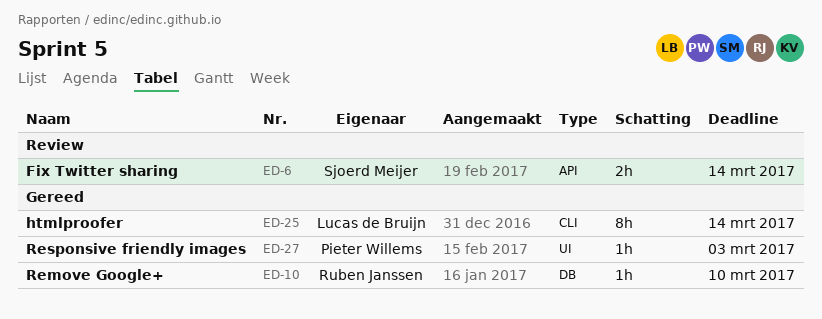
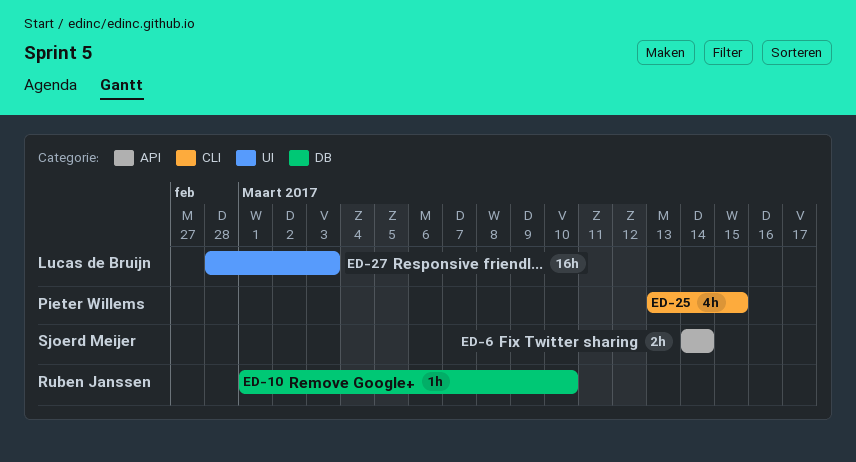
ED-25, owner: Lucas de Bruijn -> Pieter Willems
ED-25, estimate: 8h -> 4h
ED-25, due: Mar 14 -> Mar 15
ED-27, owner: Pieter Willems -> Lucas de Bruijn
ED-27, estimate: 1h -> 16h

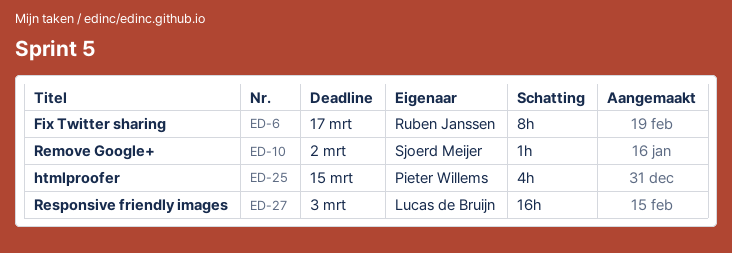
ED-6, owner: Sjoerd Meijer -> Ruben Janssen
ED-6, estimate: 2h -> 8h
ED-6, due: Mar 14 -> Mar 17
ED-10, owner: Ruben Janssen -> Sjoerd Meijer
ED-10, due: Mar 10 -> Mar 2

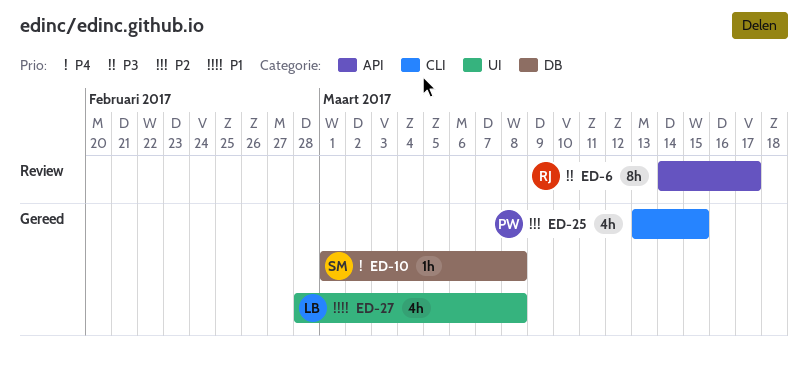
ED-10, due: Mar 2 -> Mar 8
ED-27, estimate: 16h -> 4h
ED-27, due: Mar 3 -> Mar 8

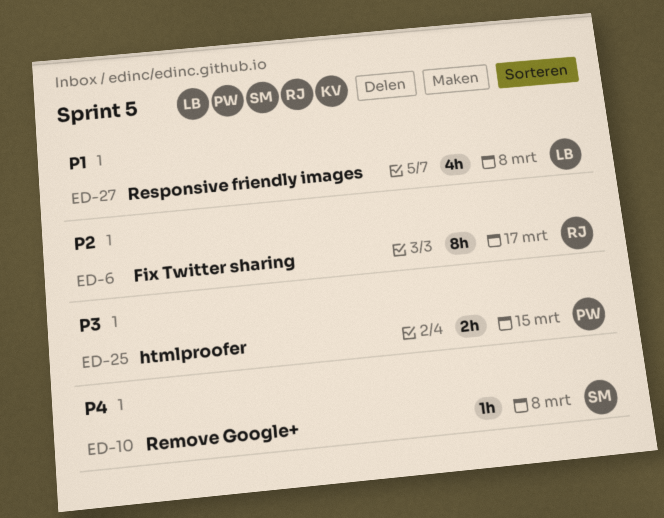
ED-6, priority: P3 -> P2
ED-25, priority: P2 -> P3
ED-25, estimate: 4h -> 2h

